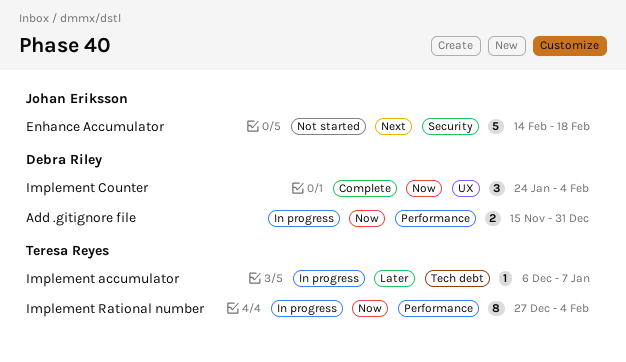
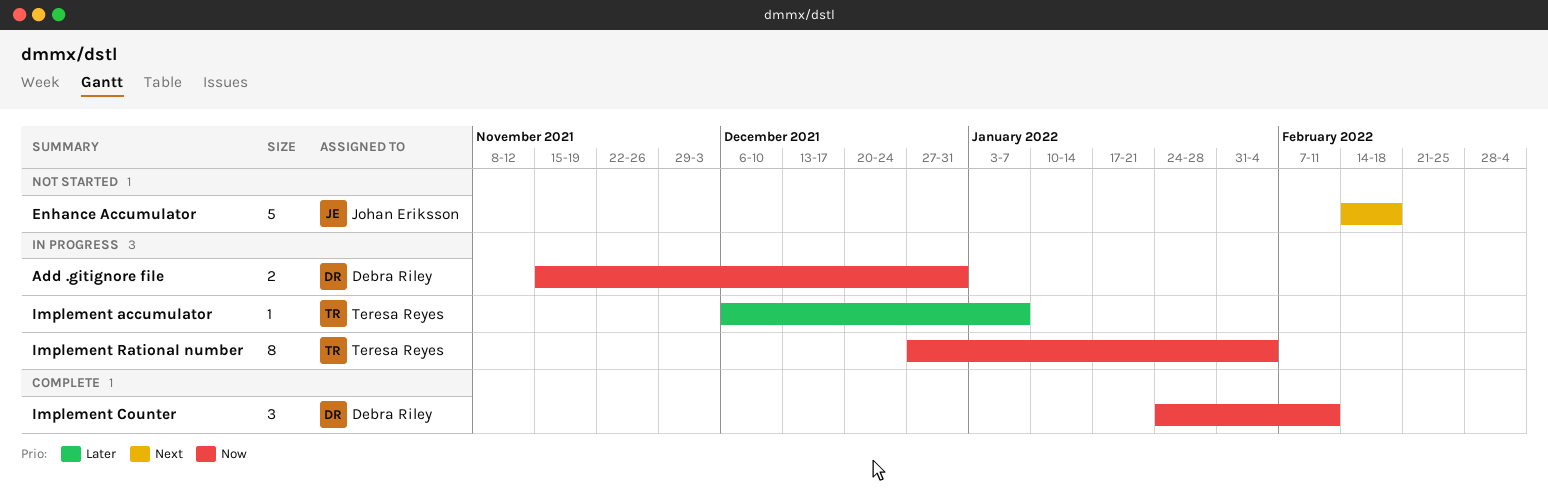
Implement Counter, due: Feb 4 -> Feb 11

